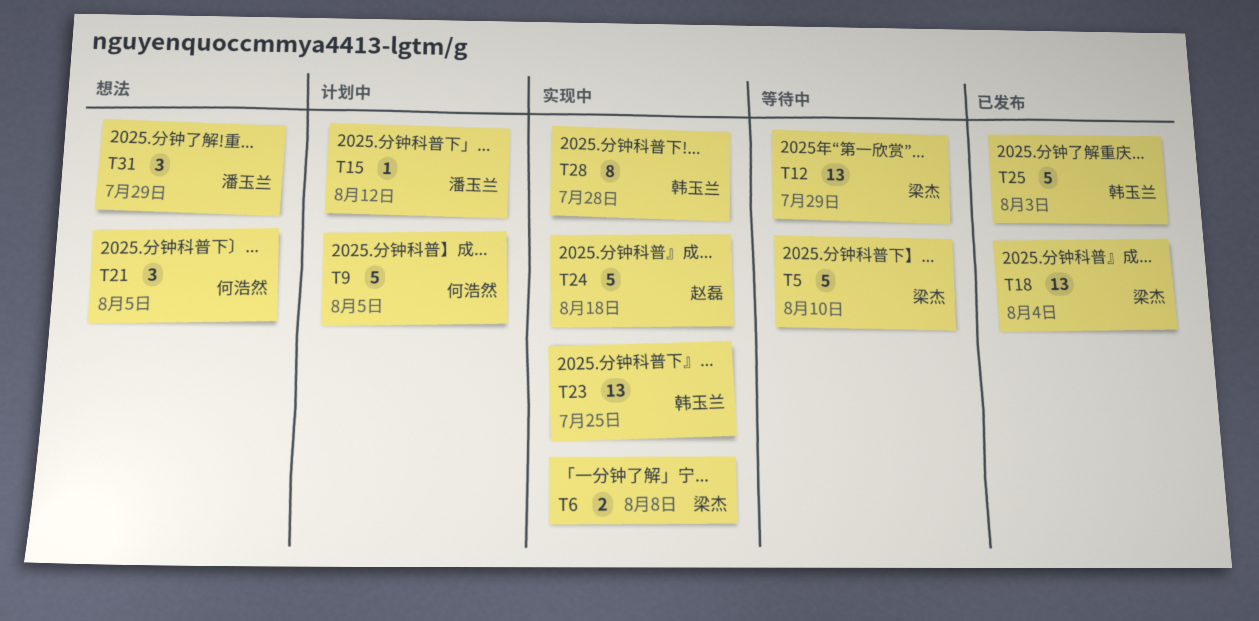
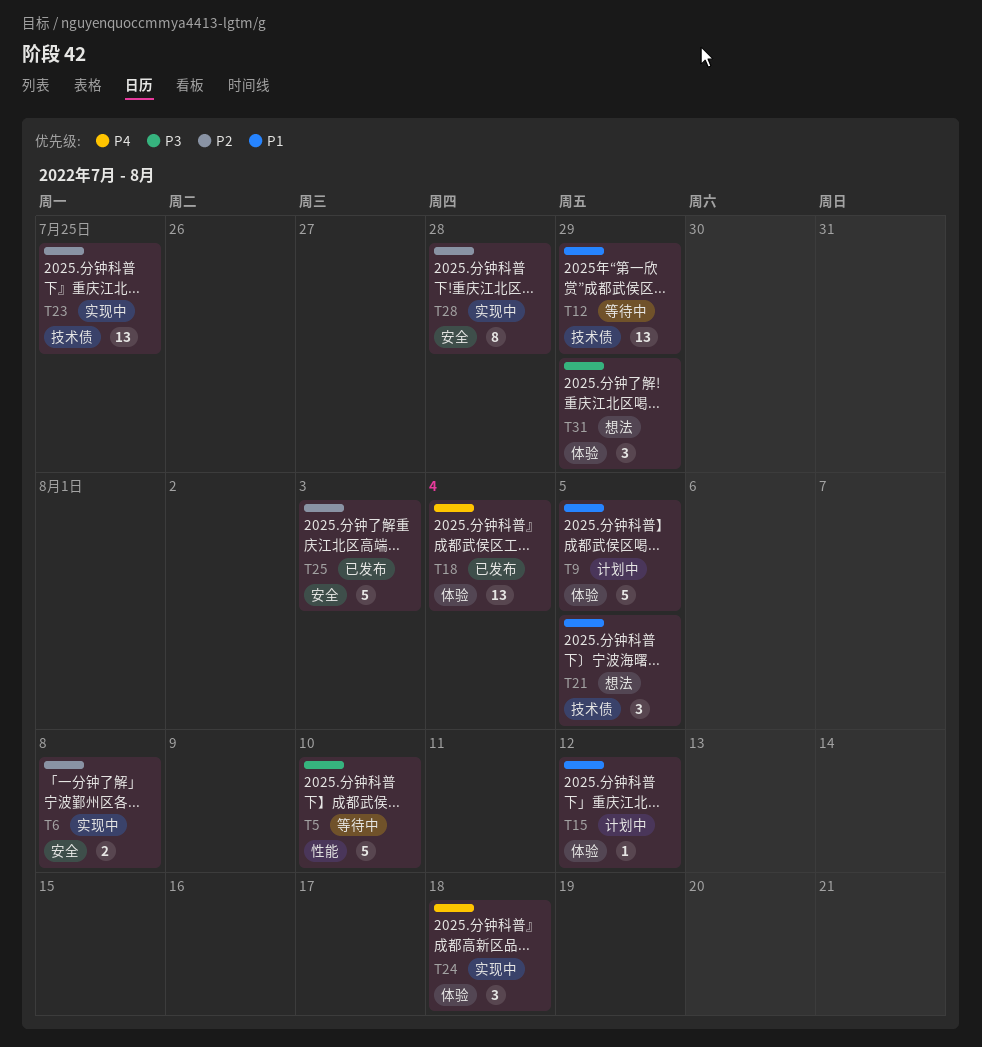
T24, estimate: 5 -> 3

